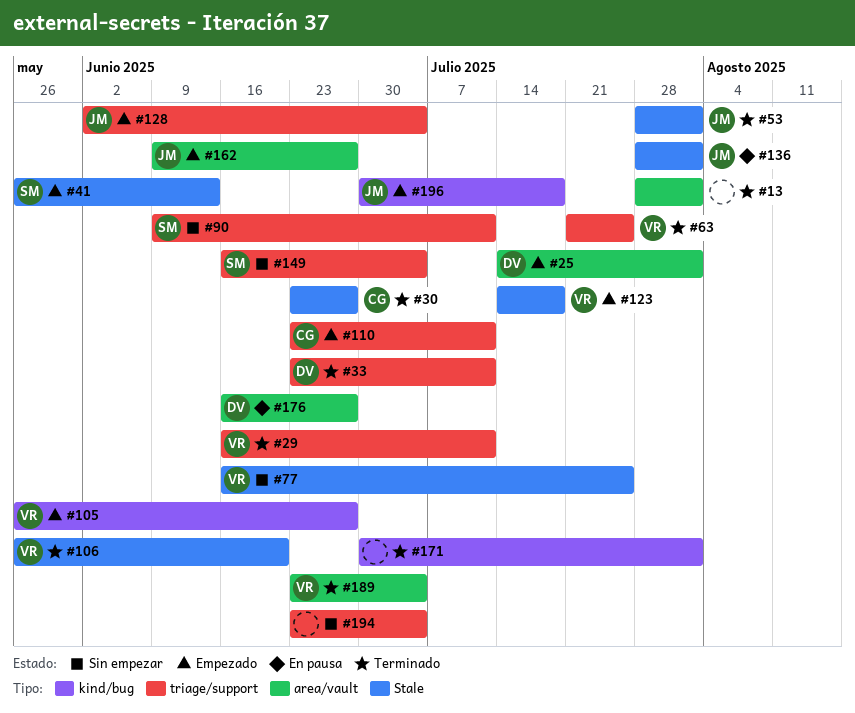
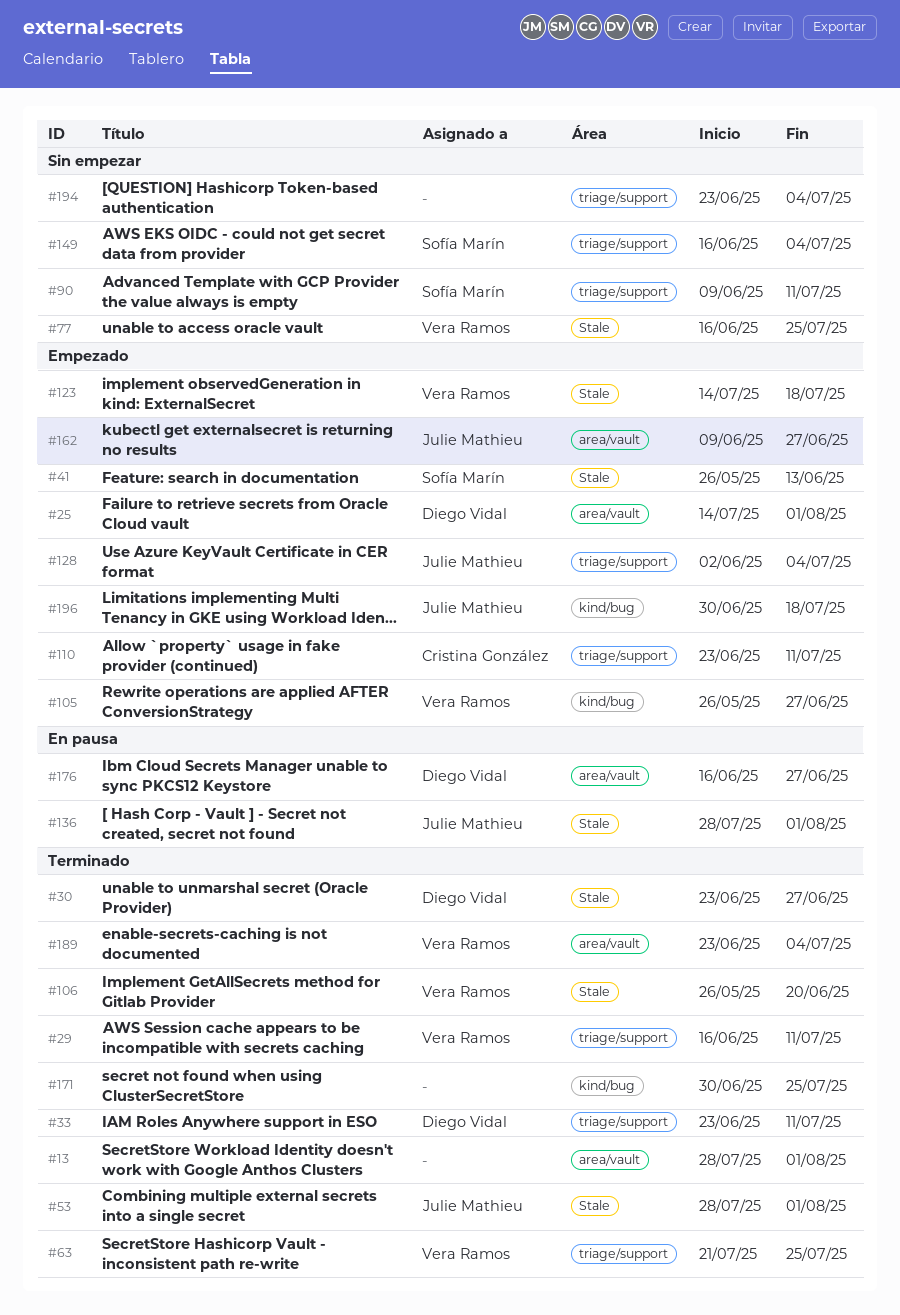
#30, owner: Cristina González -> Diego Vidal
#171, due: Aug 1 -> Jul 25

